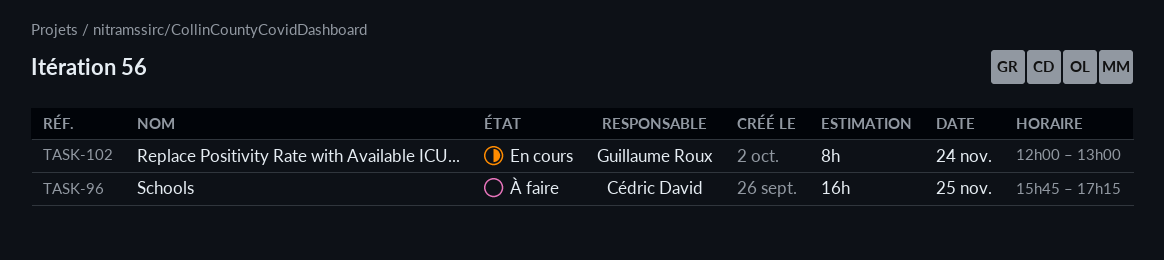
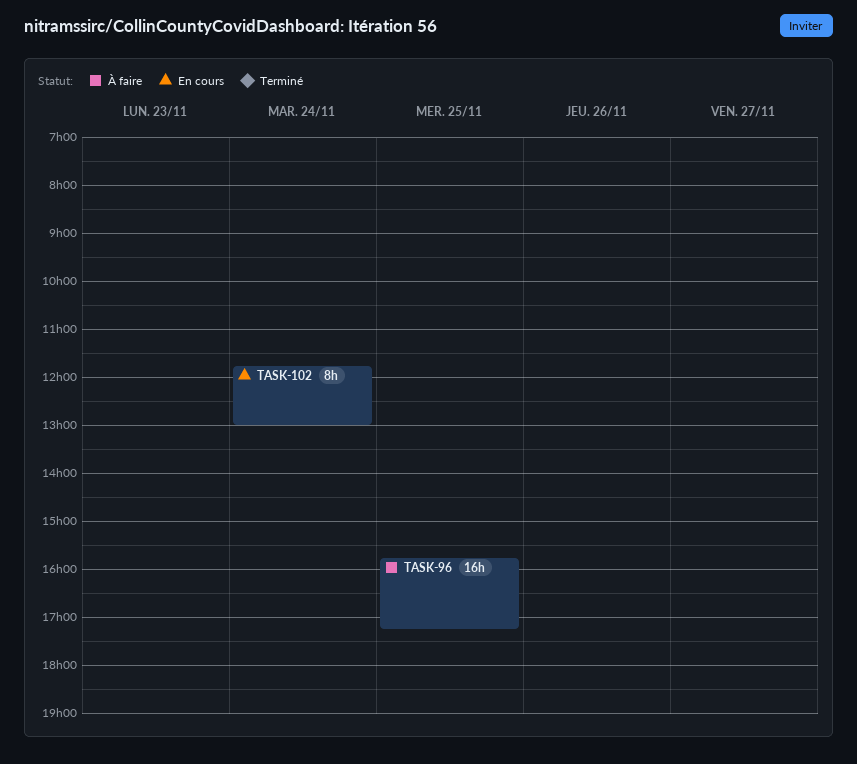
TASK-102, begins: 12:00 -> 11:45

